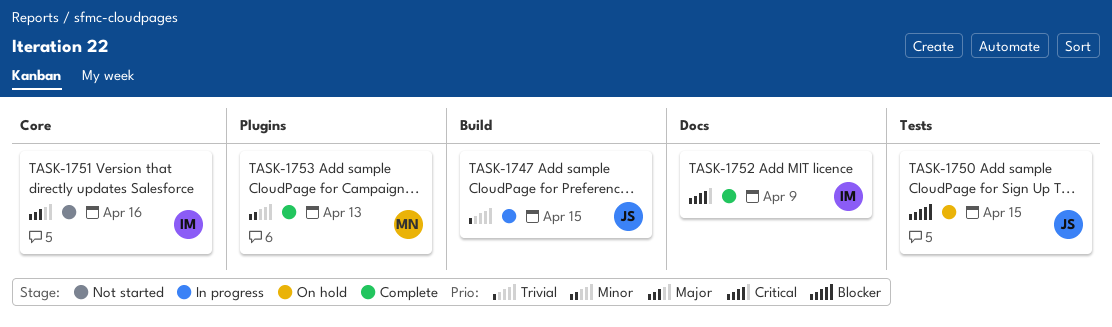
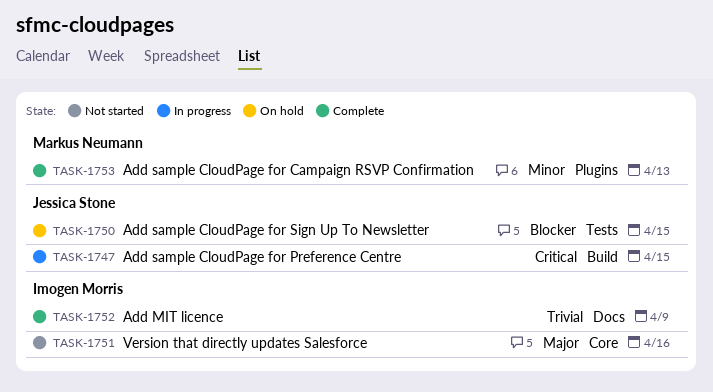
TASK-1747, priority: Trivial -> Critical
TASK-1752, priority: Critical -> Trivial

